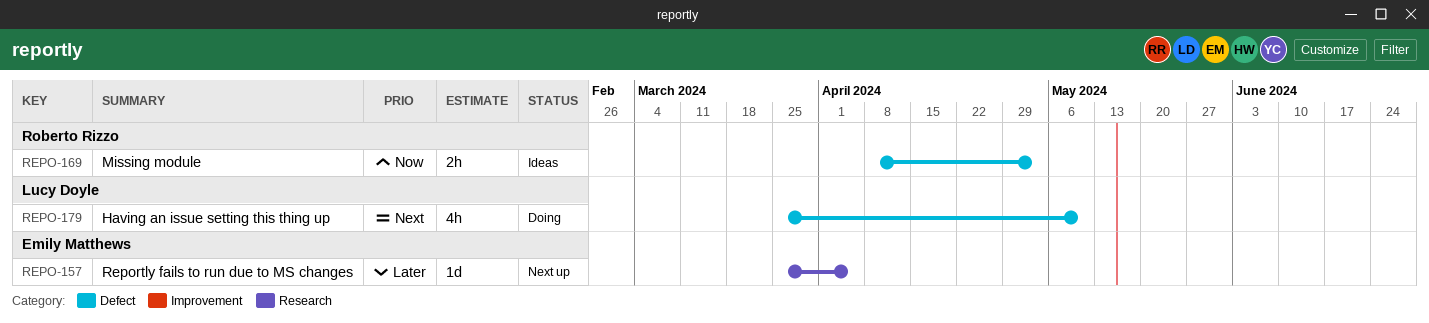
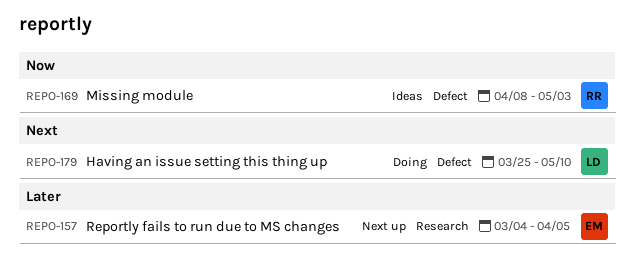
REPO-157, start: Mar 25 -> Mar 4

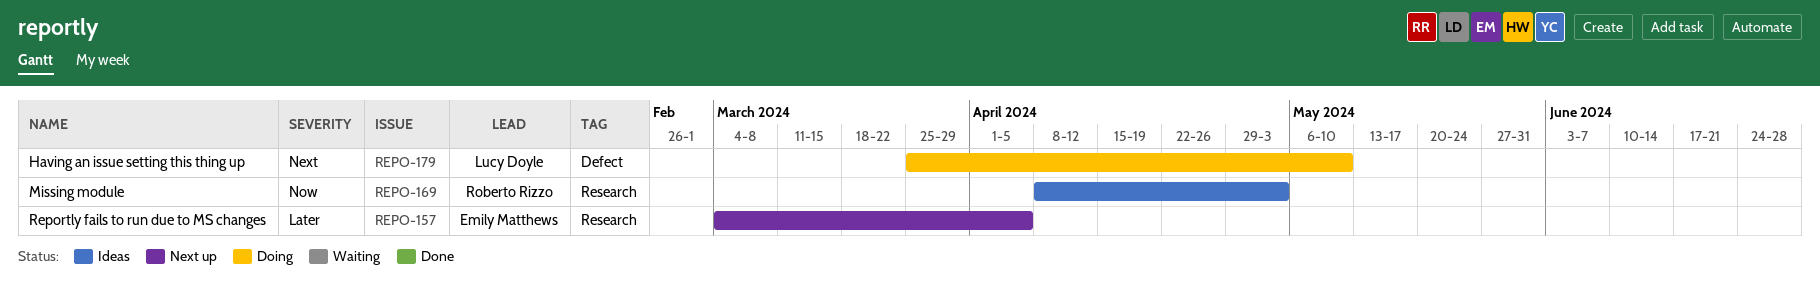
REPO-169, label: Defect -> Research

